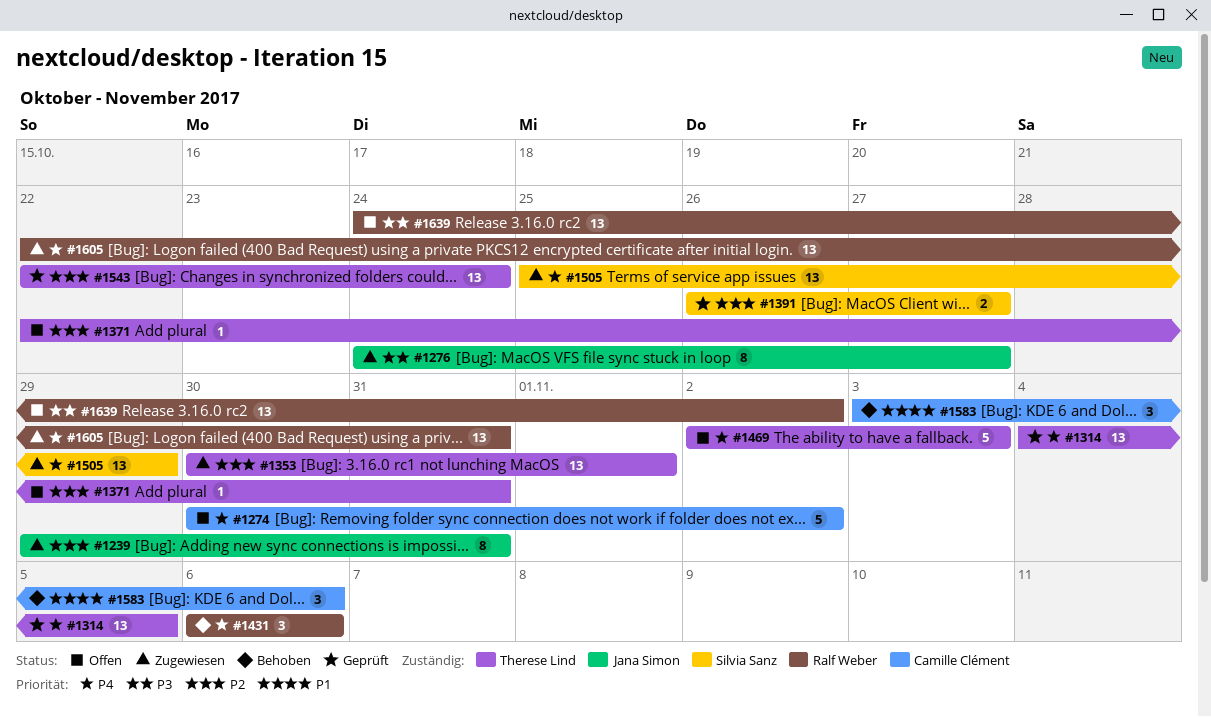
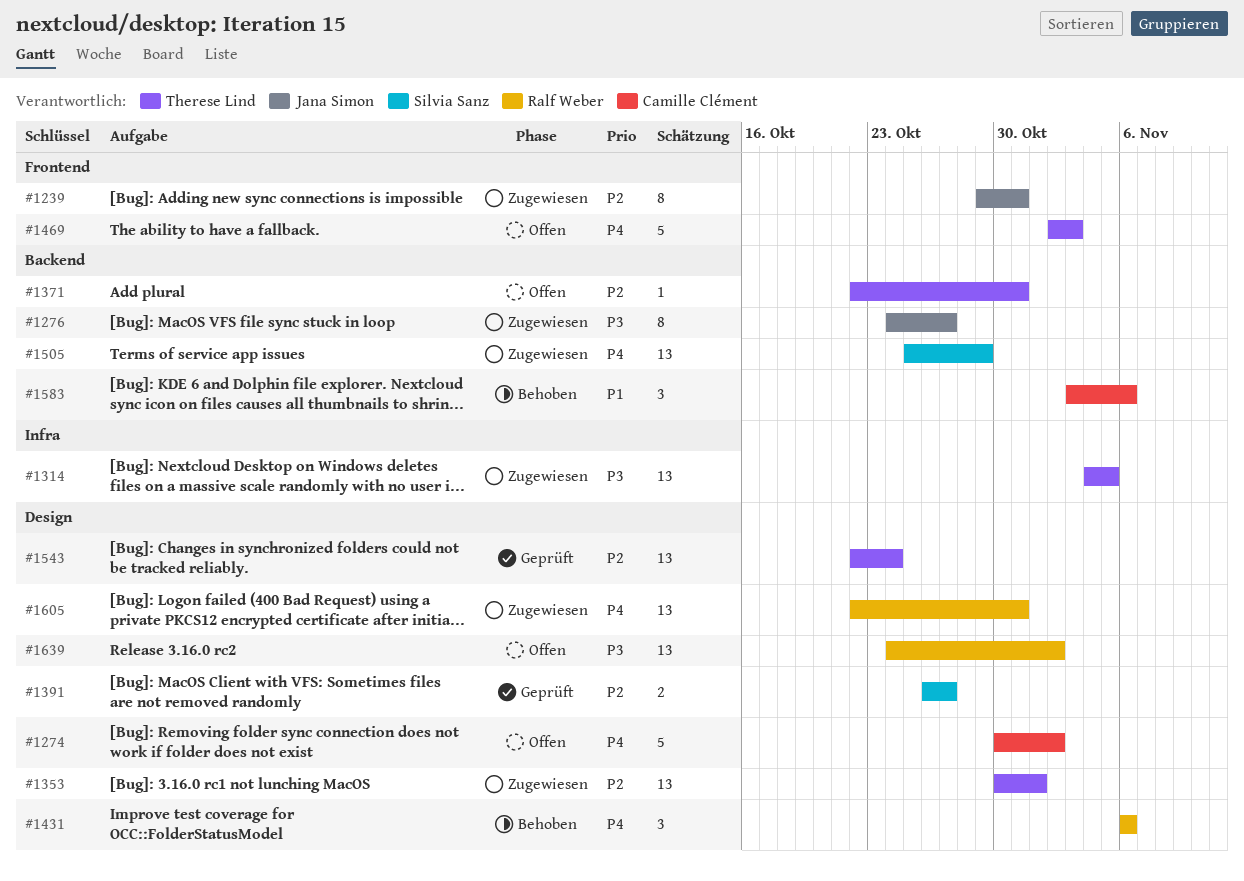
#1314, status: Geprüft -> Zugewiesen
#1314, priority: P4 -> P3

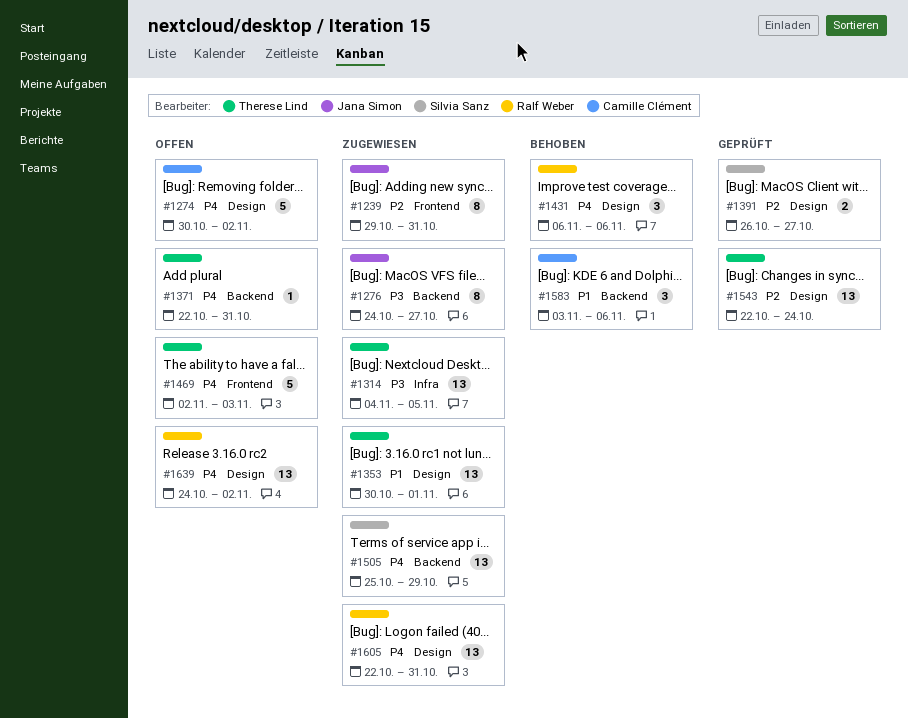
#1353, priority: P2 -> P1
#1371, priority: P2 -> P4
#1639, priority: P3 -> P4

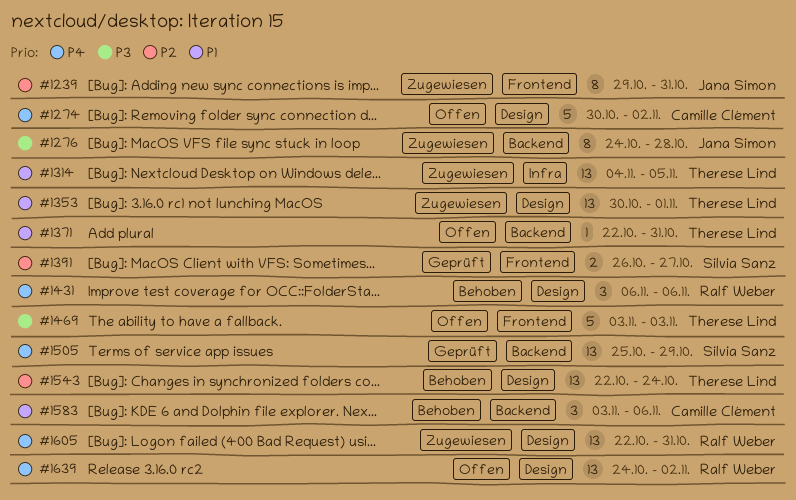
#1276, due: Oct 27 -> Oct 28
#1314, priority: P3 -> P1
#1371, priority: P4 -> P1
#1391, label: Design -> Frontend
#1469, priority: P4 -> P3
#1469, start: Nov 2 -> Nov 3
#1505, status: Zugewiesen -> Geprüft
#1543, status: Geprüft -> Behoben

